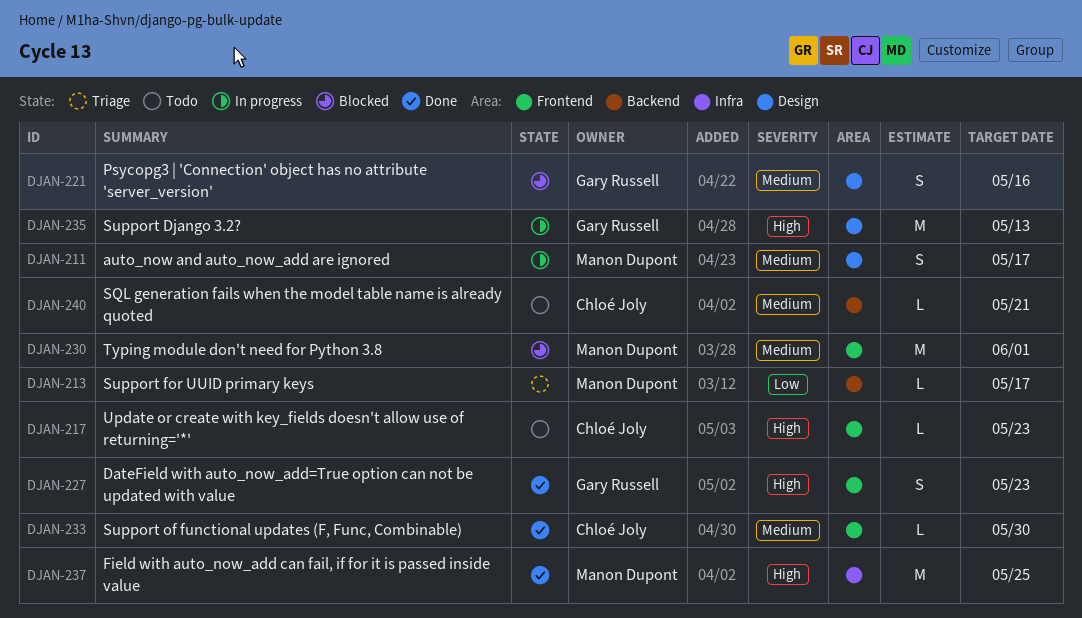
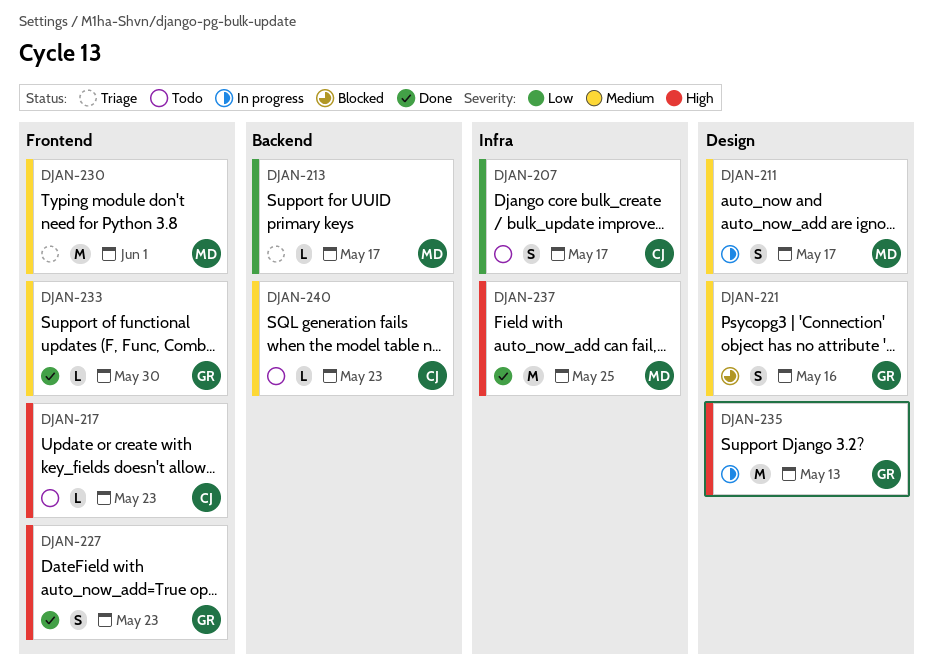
DJAN-207: none -> present
DJAN-230, status: Blocked -> Triage
DJAN-233, owner: Chloé Joly -> Gary Russell
DJAN-240, due: May 21 -> May 23

